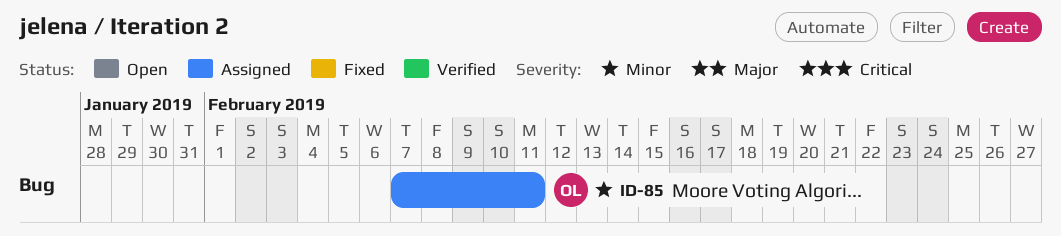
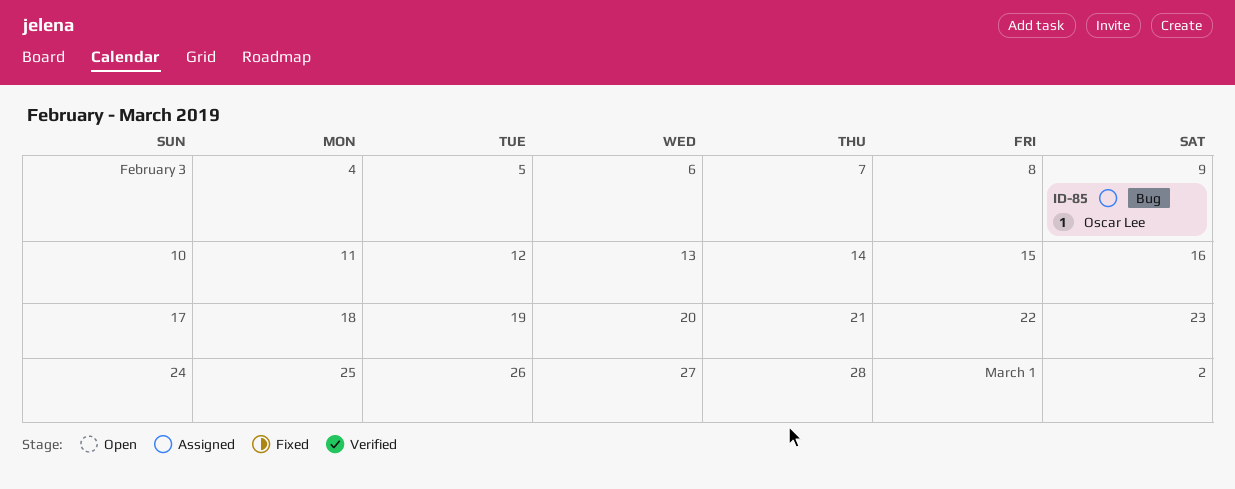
ID-85, due: Feb 11 -> Feb 9

